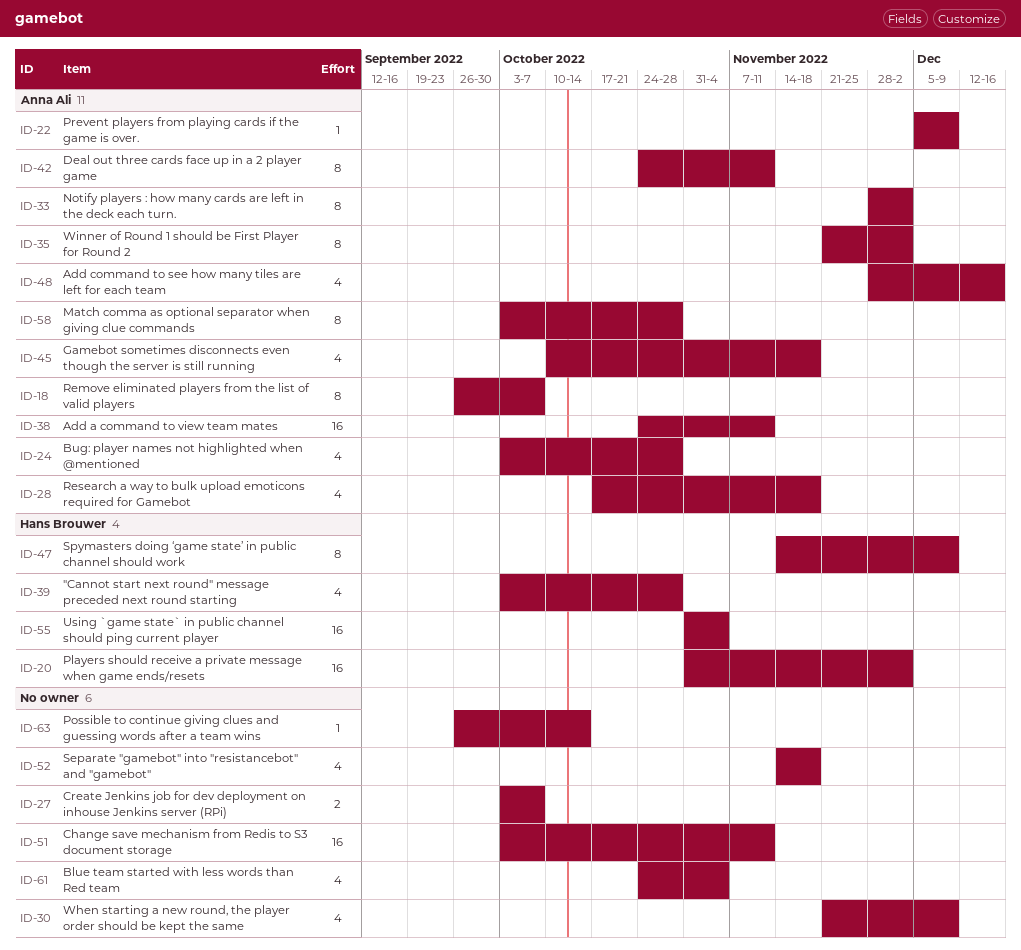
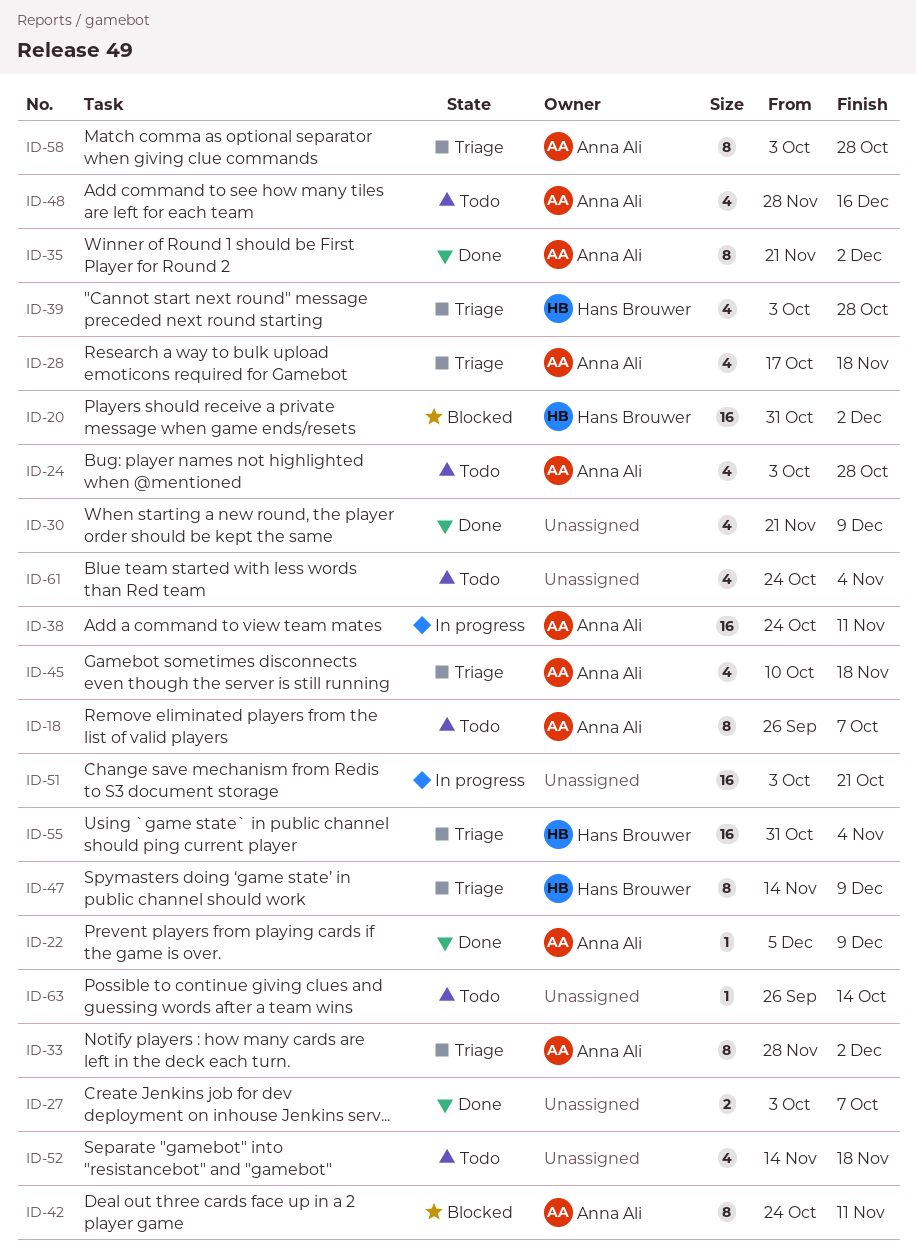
ID-51, due: Nov 11 -> Oct 21

